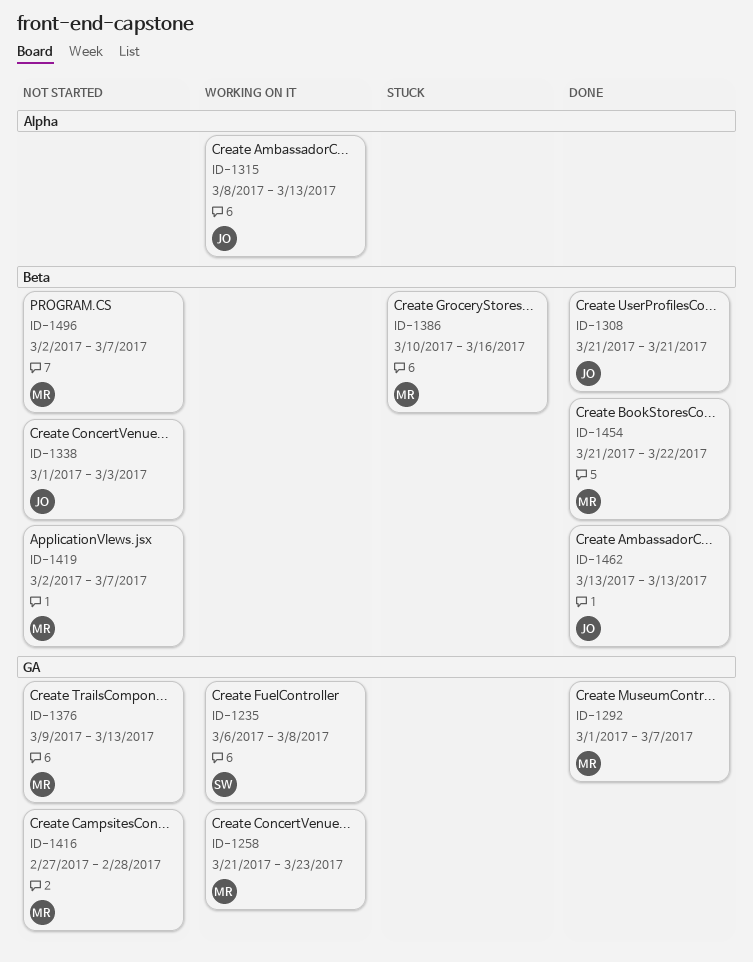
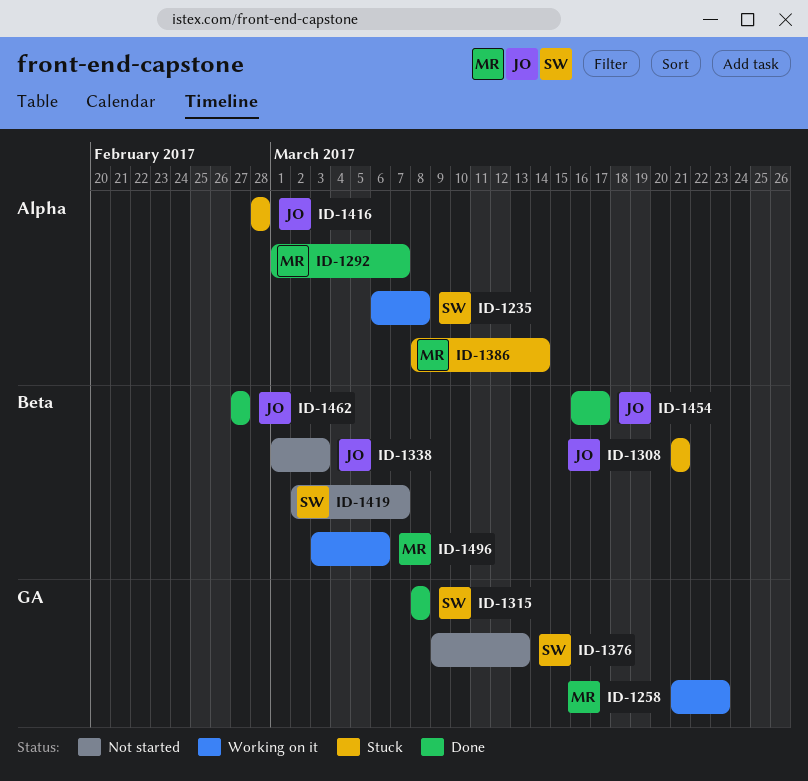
ID-1235, label: GA -> Alpha
ID-1292, label: GA -> Alpha
ID-1308, status: Done -> Stuck
ID-1315, status: Working on it -> Done
ID-1315, owner: JO -> SW
ID-1315, label: Alpha -> GA
ID-1315, due: Mar 13 -> Mar 8
ID-1376, owner: MR -> SW
ID-1386, label: Beta -> Alpha
ID-1386, start: Mar 10 -> Mar 8
ID-1386, due: Mar 16 -> Mar 14
ID-1416, status: Not started -> Stuck
ID-1416, owner: MR -> JO
ID-1416, label: GA -> Alpha
ID-1416, start: Feb 27 -> Feb 28
ID-1419, owner: MR -> SW
ID-1454, owner: MR -> JO
ID-1454, start: Mar 21 -> Mar 16
ID-1454, due: Mar 22 -> Mar 17
ID-1462, start: Mar 13 -> Feb 27
ID-1462, due: Mar 13 -> Feb 27
ID-1496, status: Not started -> Working on it
ID-1496, start: Mar 2 -> Mar 3
ID-1496, due: Mar 7 -> Mar 6

